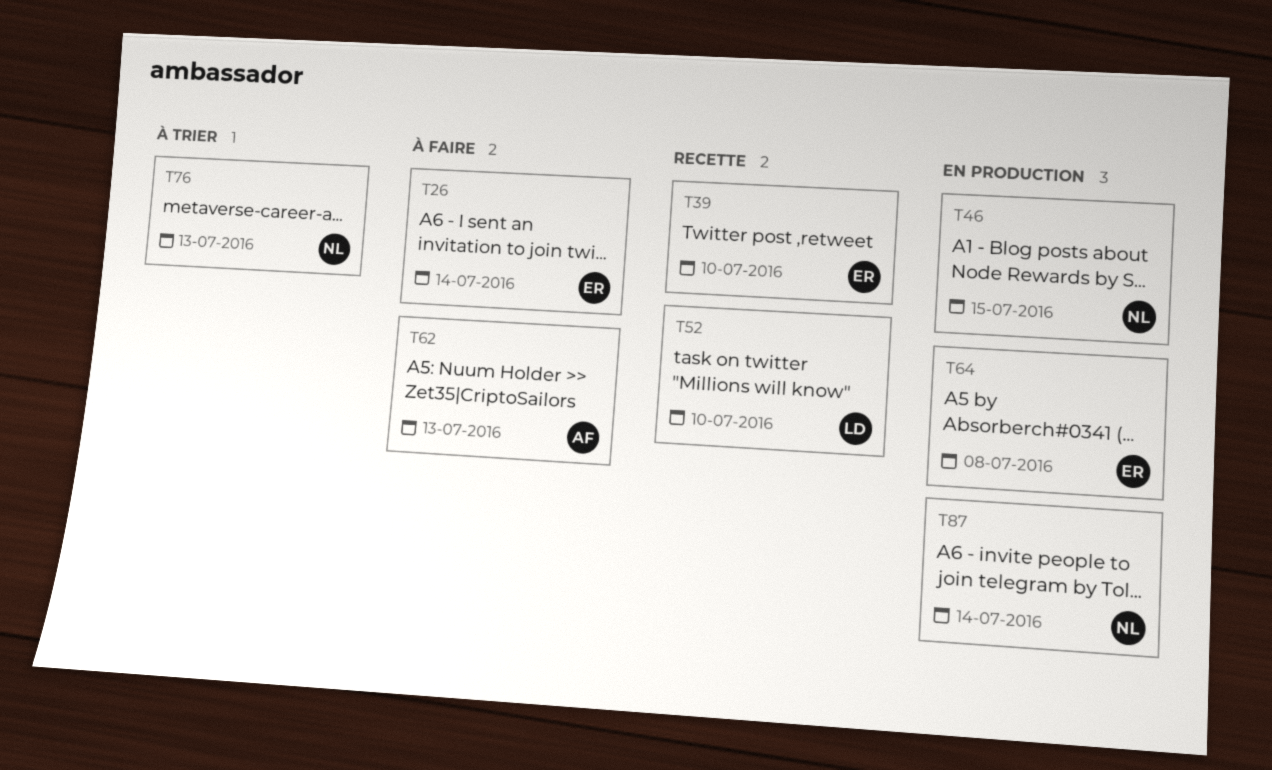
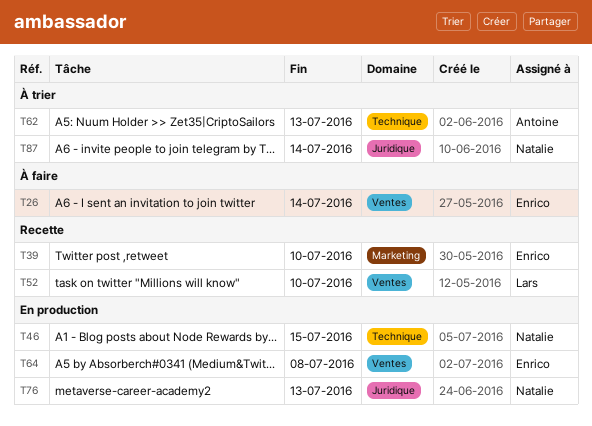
T62, status: À faire -> À trier
T76, status: À trier -> En production
T87, status: En production -> À trier

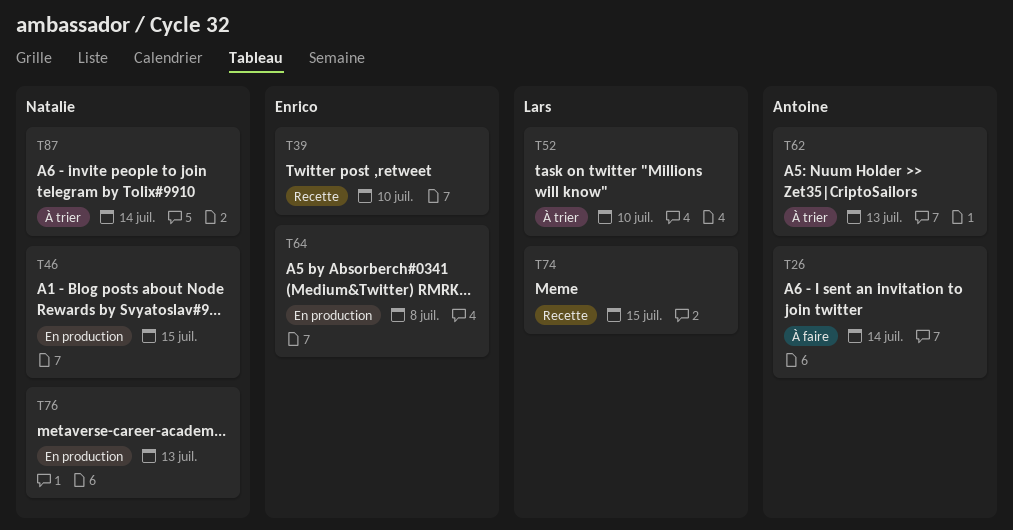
T26, owner: Enrico -> Antoine
T52, status: Recette -> À trier
T74: none -> present

